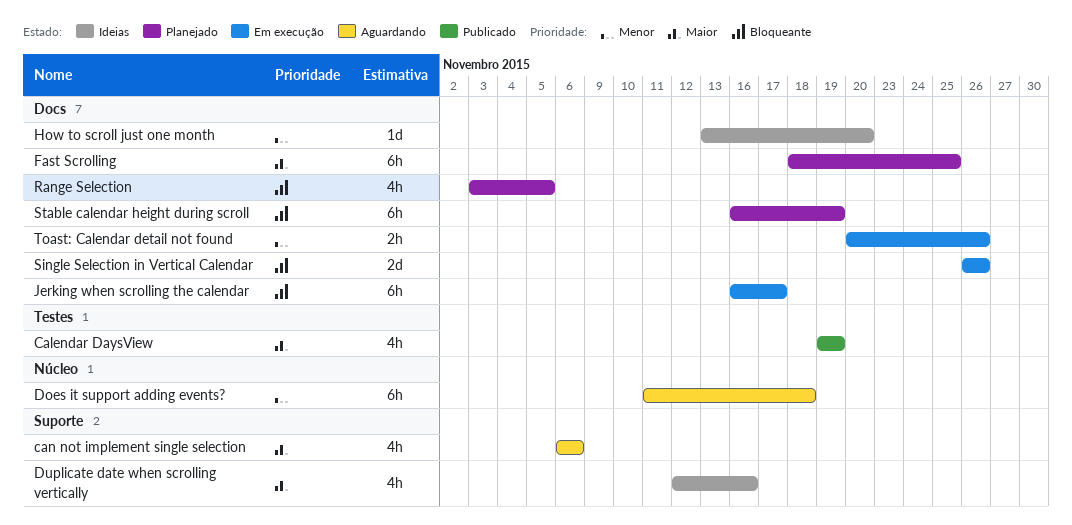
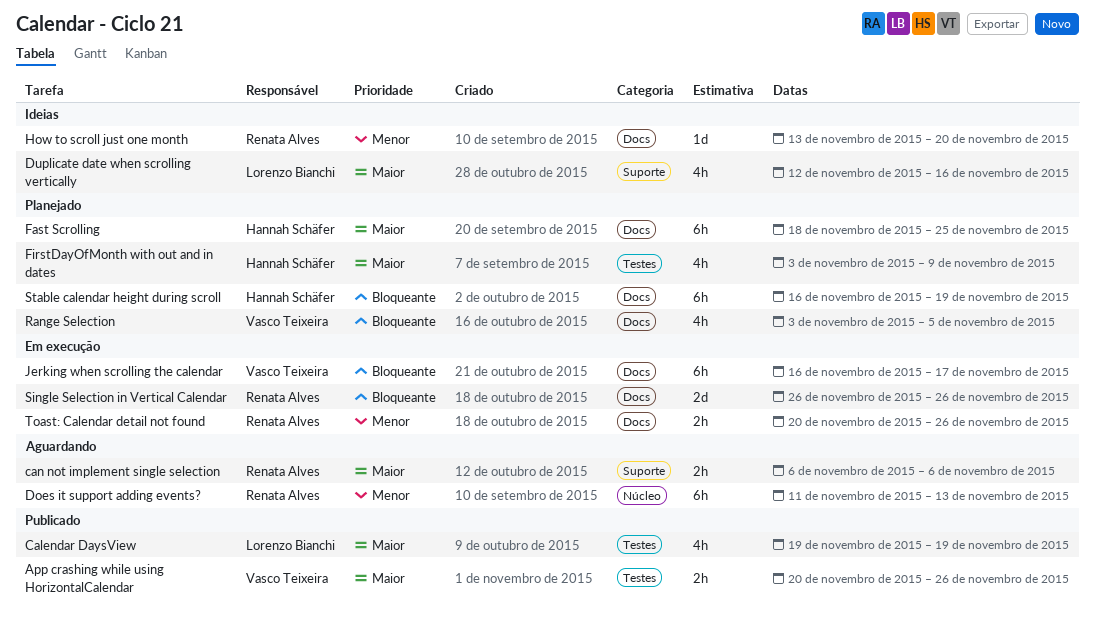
App crashing while using HorizontalCalendar: none -> present
can not implement single selection, estimate: 4h -> 2h
Does it support adding events?, due: Nov 18 -> Nov 13
FirstDayOfMonth with out and in dates: none -> present

